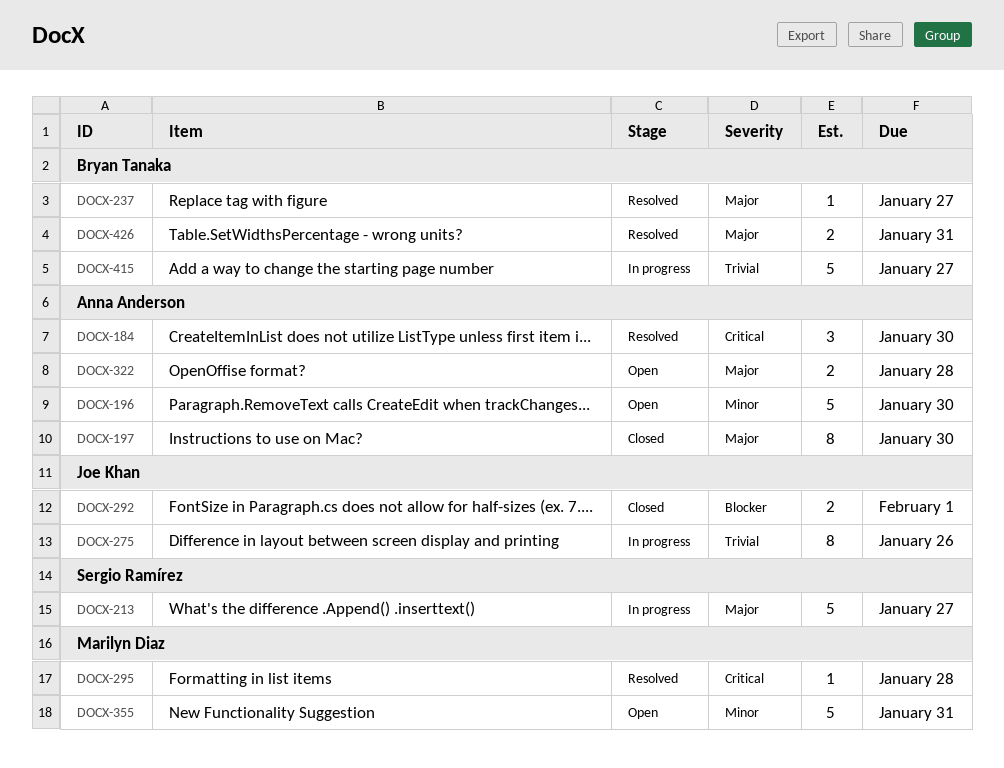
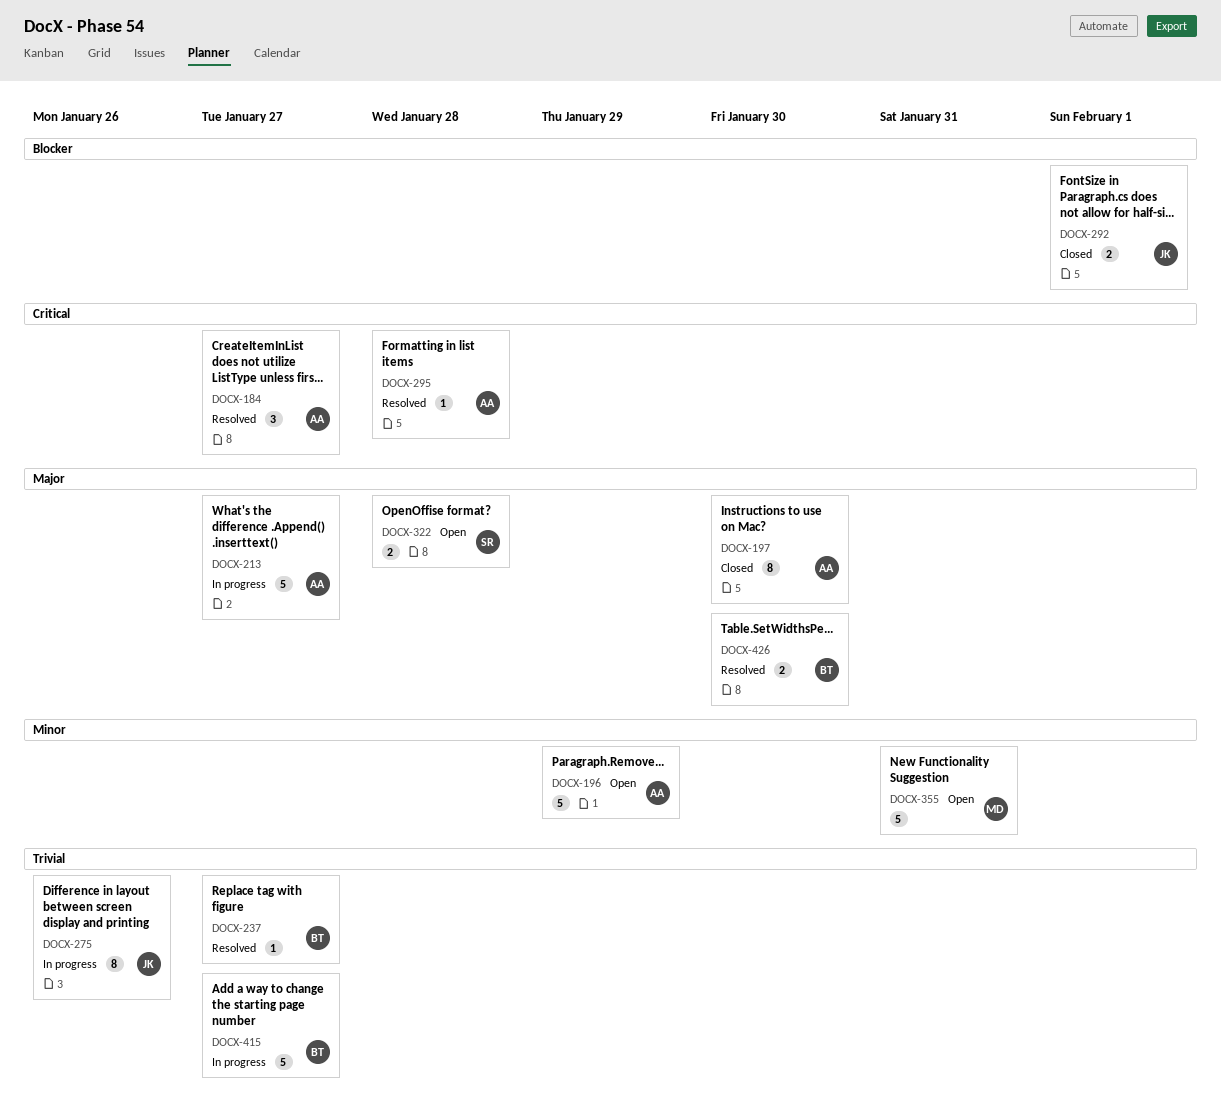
DOCX-184, due: Jan 30 -> Jan 27
DOCX-196, due: Jan 30 -> Jan 29
DOCX-213, owner: Sergio Ramírez -> Anna Anderson
DOCX-237, priority: Major -> Trivial
DOCX-295, owner: Marilyn Diaz -> Anna Anderson
DOCX-322, owner: Anna Anderson -> Sergio Ramírez
DOCX-426, due: Jan 31 -> Jan 30

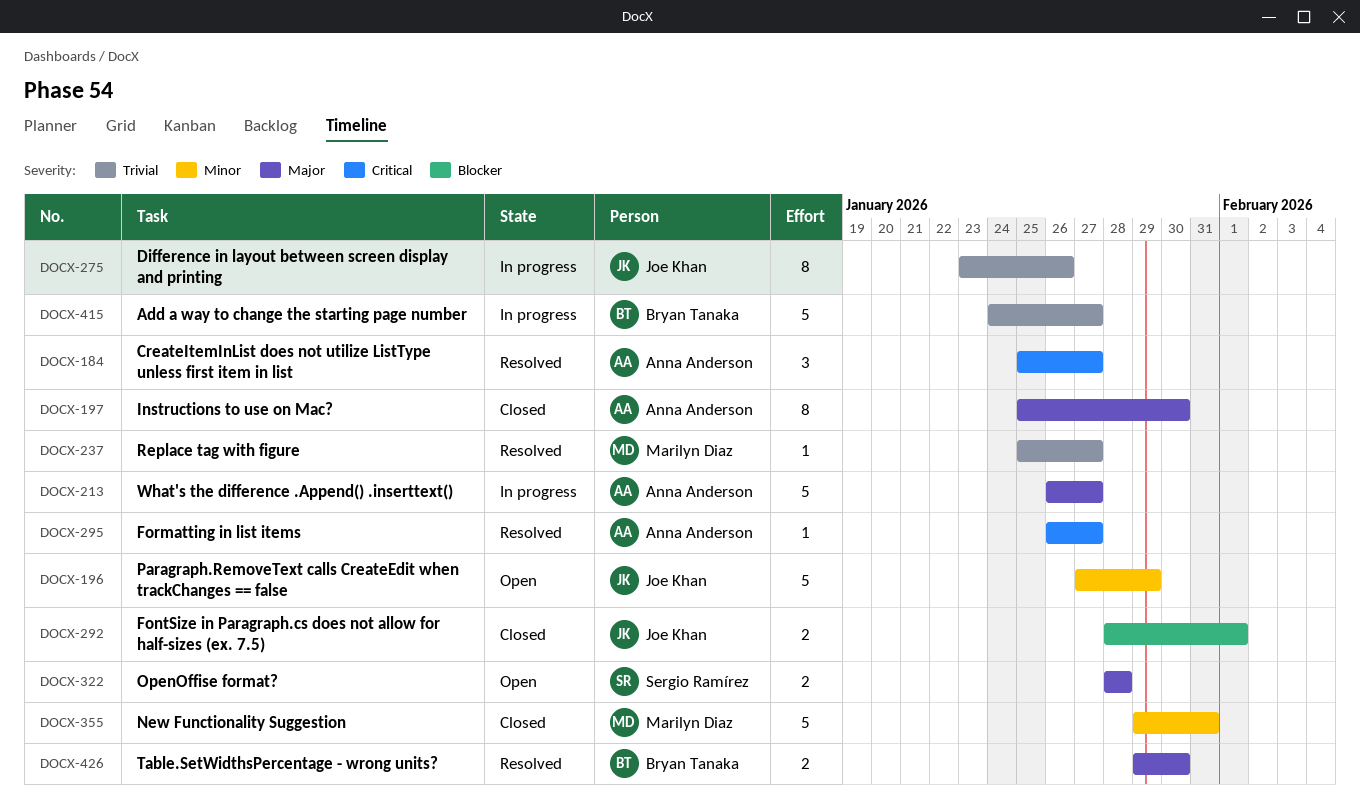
DOCX-196, owner: Anna Anderson -> Joe Khan
DOCX-237, owner: Bryan Tanaka -> Marilyn Diaz
DOCX-295, due: Jan 28 -> Jan 27
DOCX-355, status: Open -> Closed

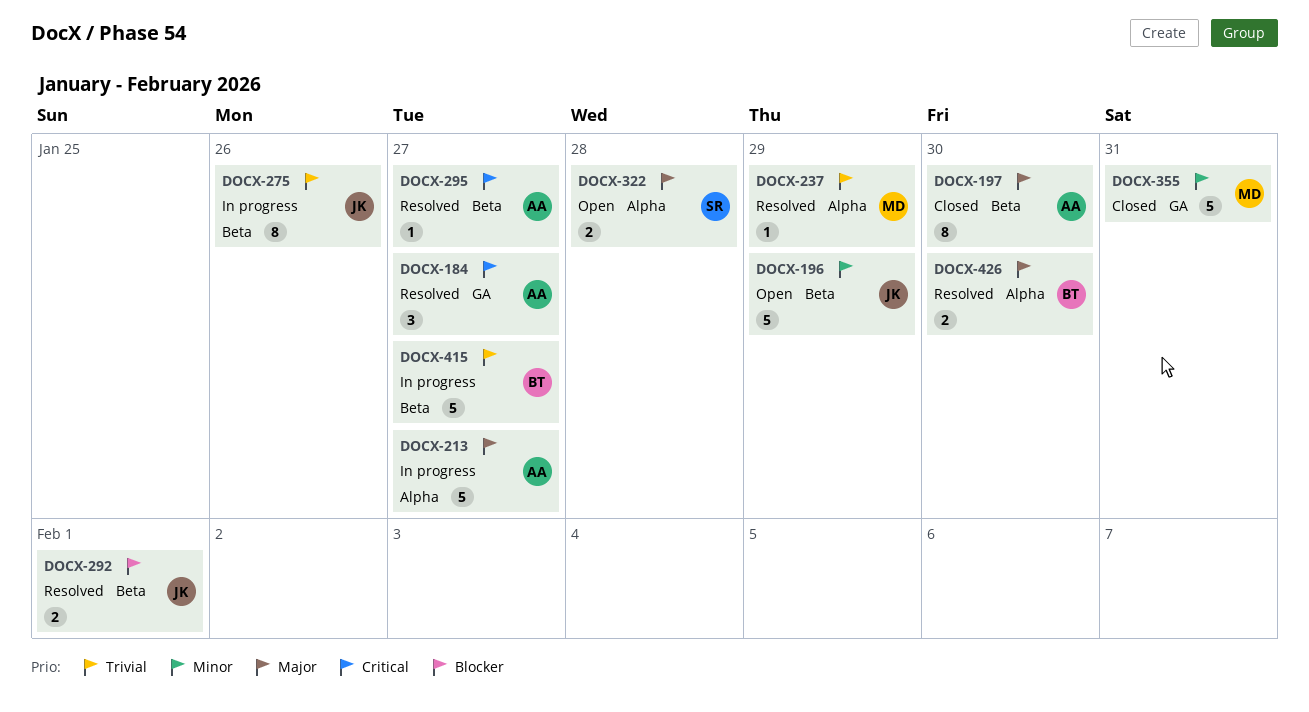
DOCX-237, due: Jan 27 -> Jan 29
DOCX-292, status: Closed -> Resolved

